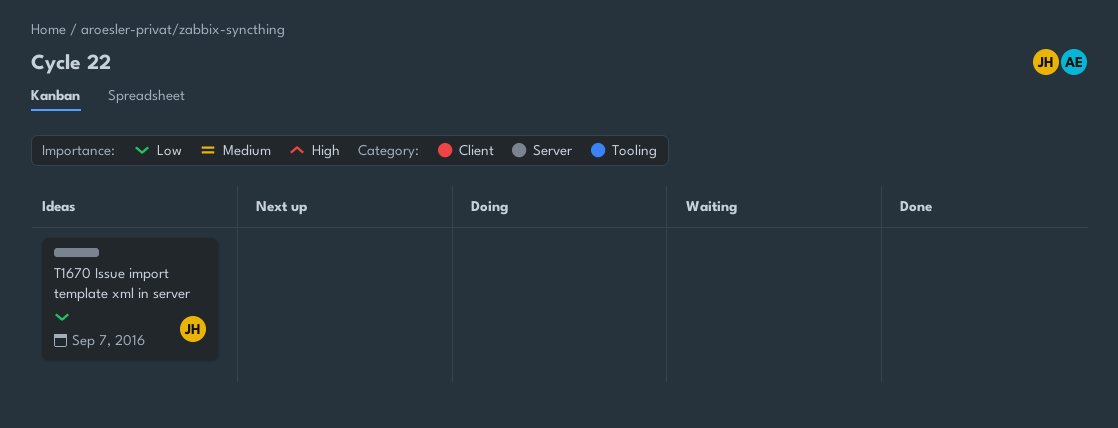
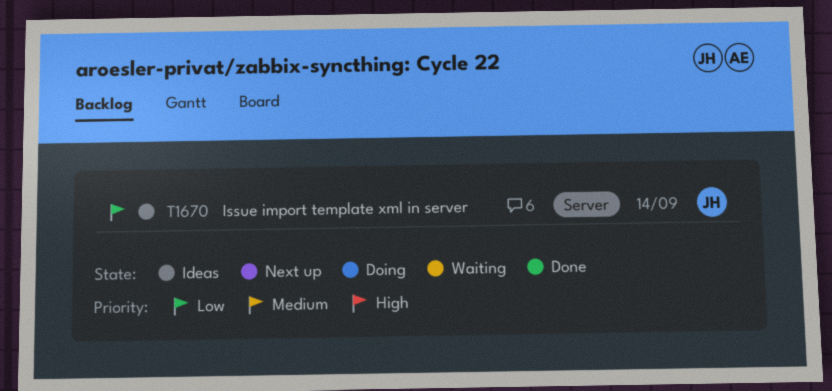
T1670, due: Sep 7 -> Sep 14

